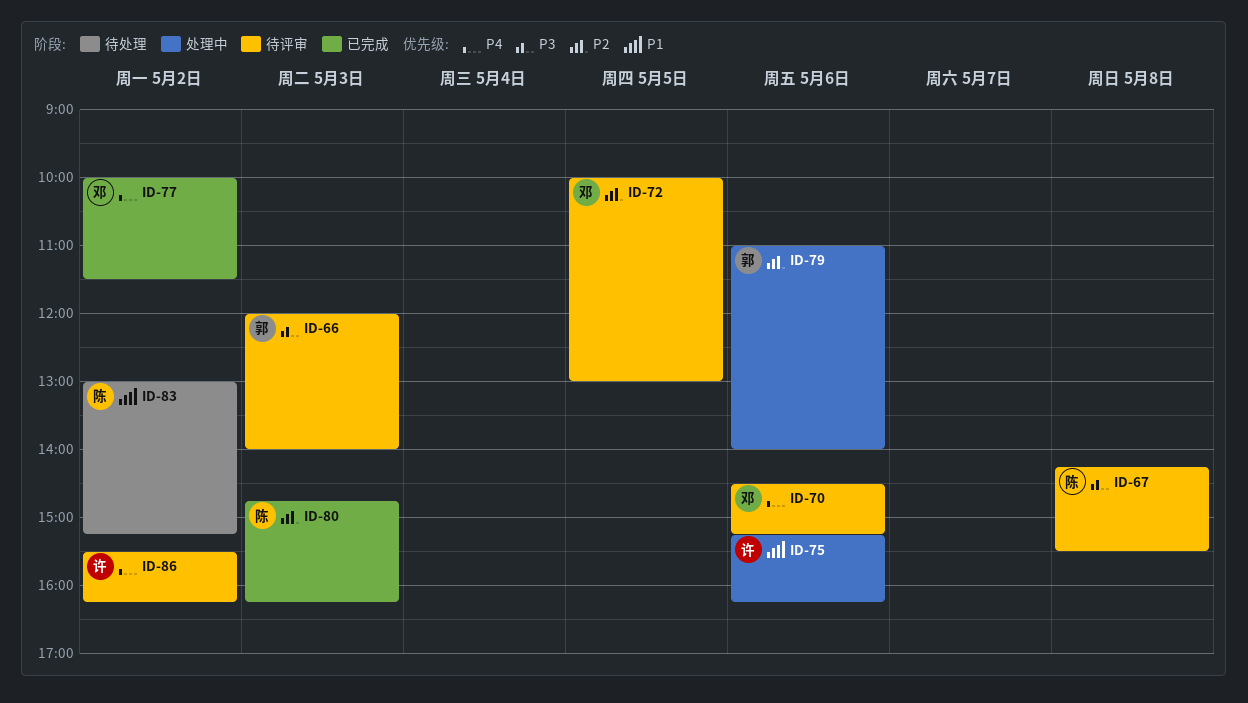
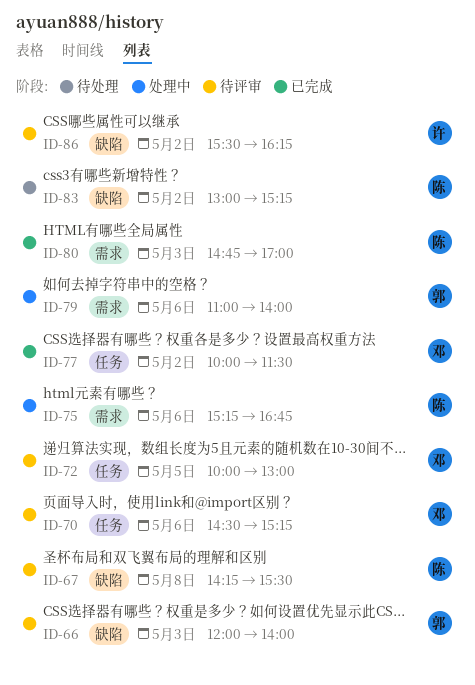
ID-75, owner: 许 -> 陈
ID-75, ends: 16:15 -> 16:45
ID-80, ends: 16:15 -> 17:00

